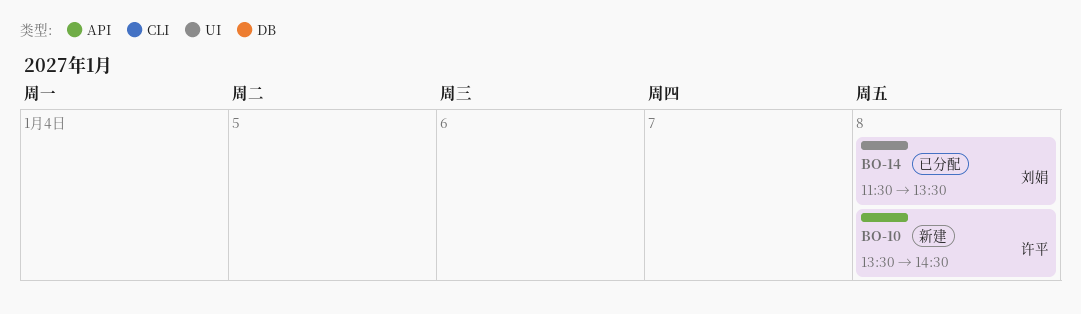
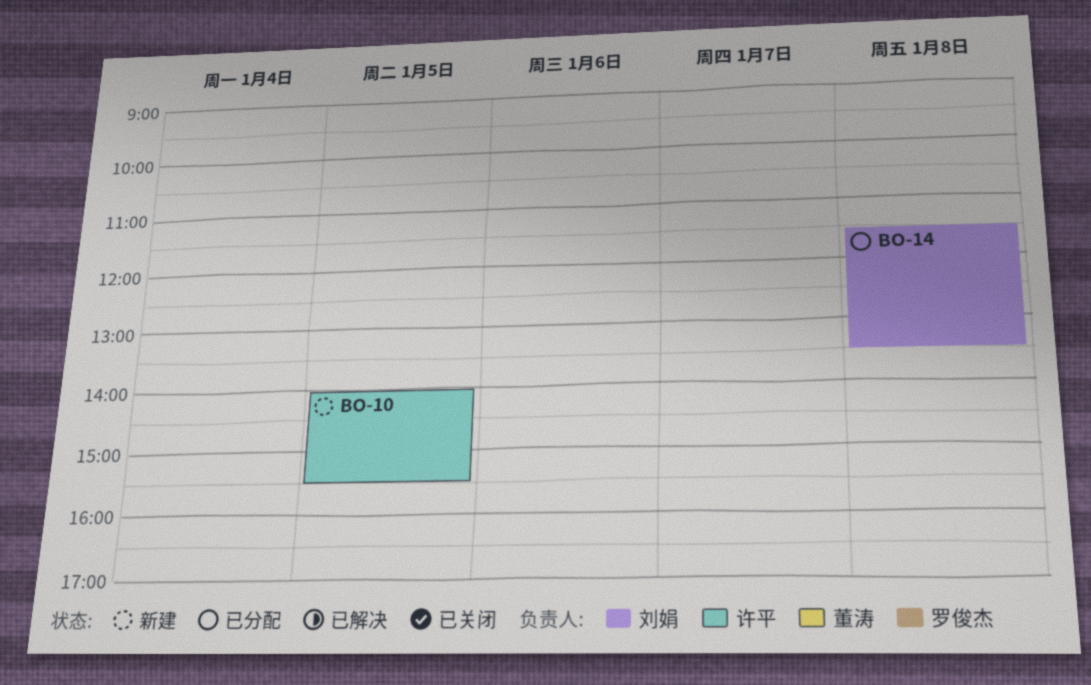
BO-10, day: Jan 8 -> Jan 5
BO-10, begins: 13:30 -> 14:00
BO-10, ends: 14:30 -> 15:30

